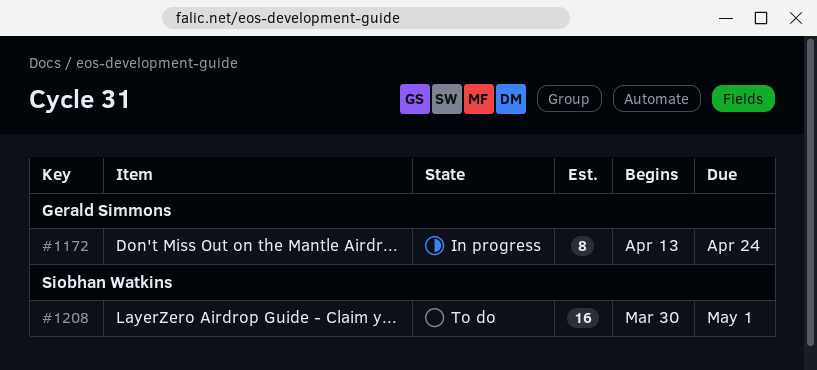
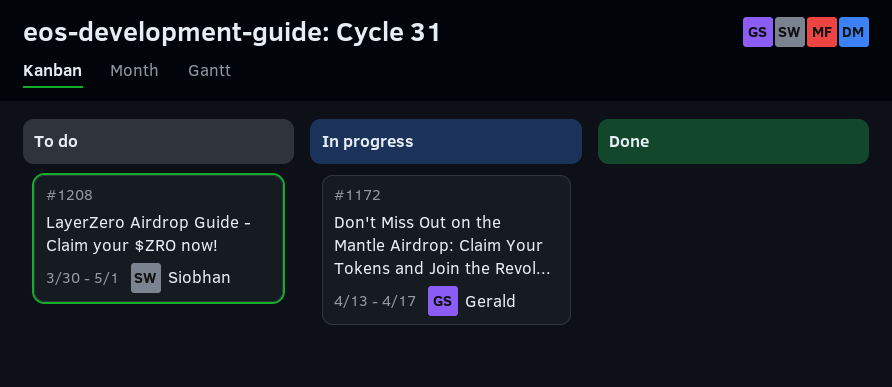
#1172, due: Apr 24 -> Apr 17

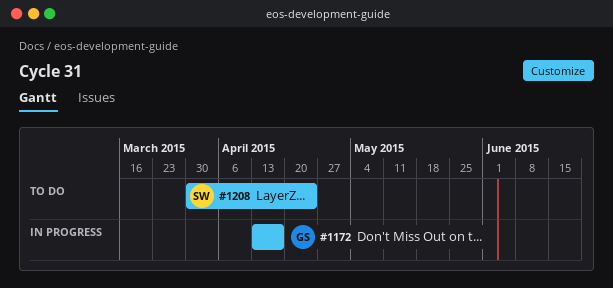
#1208, due: May 1 -> Apr 24

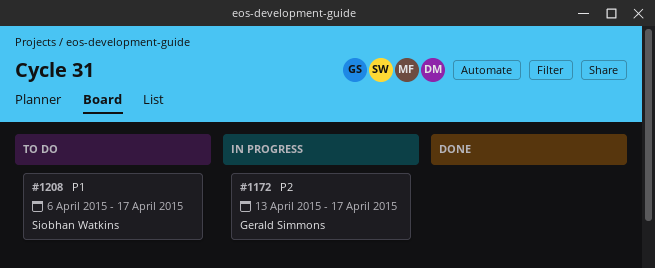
#1208, start: Mar 30 -> Apr 6
#1208, due: Apr 24 -> Apr 17

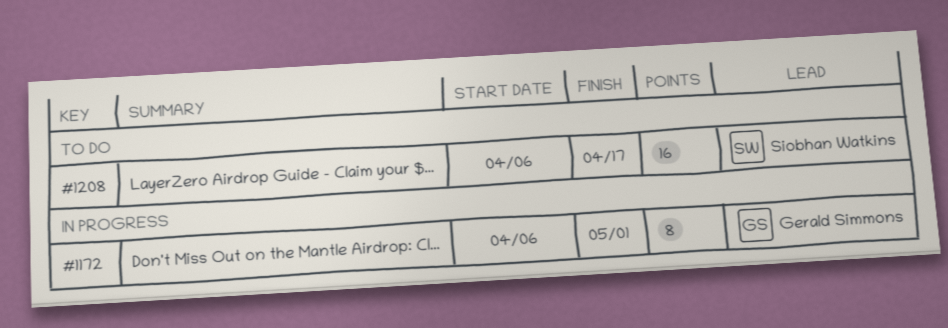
#1172, start: Apr 13 -> Apr 6
#1172, due: Apr 17 -> May 1

